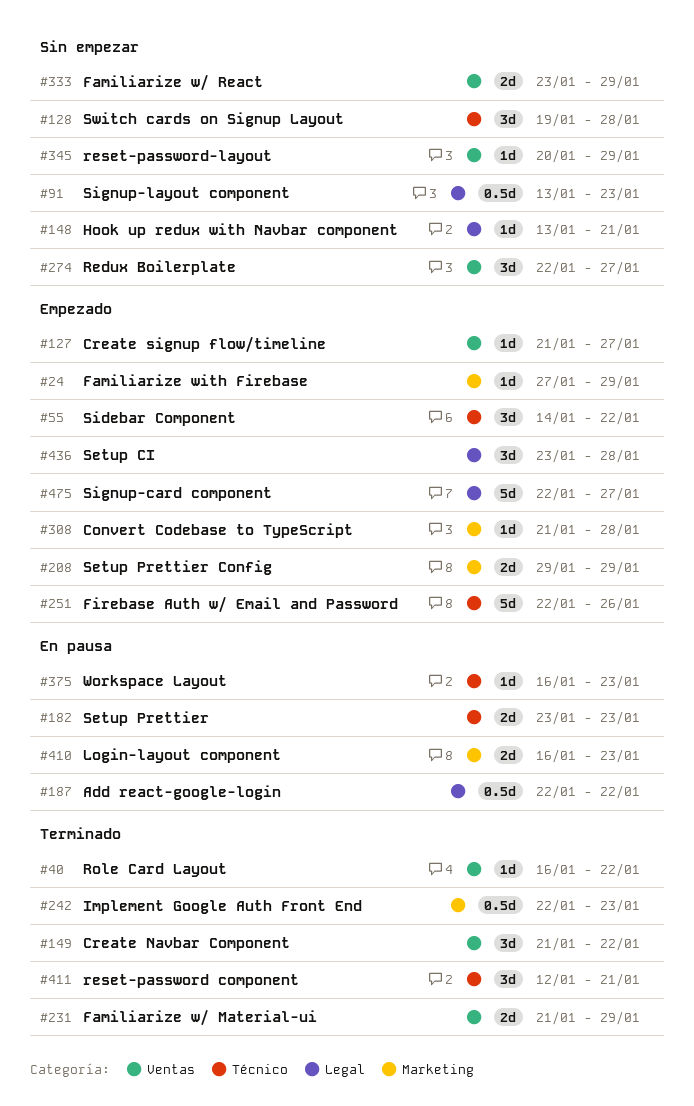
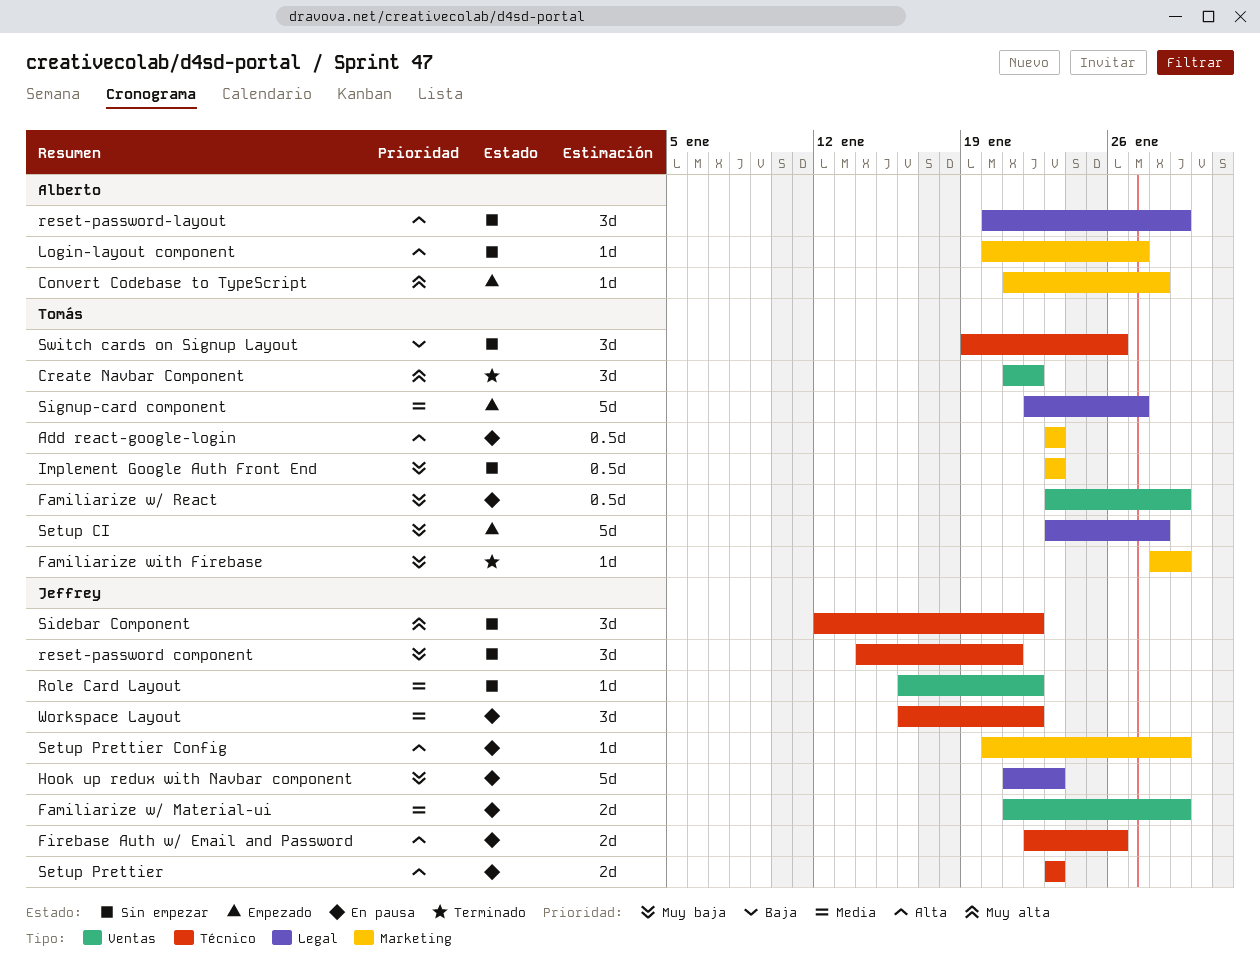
Add react-google-login, label: Legal -> Marketing
Add react-google-login, start: Jan 22 -> Jan 23
Add react-google-login, due: Jan 22 -> Jan 23
Create signup flow/timeline: present -> none
Familiarize w/ Material-ui, status: Terminado -> En pausa
Familiarize w/ React, status: Sin empezar -> En pausa
Familiarize w/ React, estimate: 2d -> 0.5d
Familiarize with Firebase, status: Empezado -> Terminado
Familiarize with Firebase, start: Jan 27 -> Jan 28
Firebase Auth w/ Email and Password, status: Empezado -> En pausa
Firebase Auth w/ Email and Password, estimate: 5d -> 2d
Hook up redux with Navbar component, status: Sin empezar -> En pausa
Hook up redux with Navbar component, estimate: 1d -> 5d
Hook up redux with Navbar component, start: Jan 13 -> Jan 21
Hook up redux with Navbar component, due: Jan 21 -> Jan 23
Implement Google Auth Front End, status: Terminado -> Sin empezar
Implement Google Auth Front End, start: Jan 22 -> Jan 23
Login-layout component, status: En pausa -> Sin empezar
Login-layout component, estimate: 2d -> 1d
Login-layout component, start: Jan 16 -> Jan 20
Login-layout component, due: Jan 23 -> Jan 27
Redux Boilerplate: present -> none
reset-password component, status: Terminado -> Sin empezar
reset-password component, start: Jan 12 -> Jan 14
reset-password-layout, label: Ventas -> Legal
reset-password-layout, estimate: 1d -> 3d
Role Card Layout, status: Terminado -> Sin empezar
Setup CI, estimate: 3d -> 5d
Setup Prettier Config, status: Empezado -> En pausa
Setup Prettier Config, estimate: 2d -> 1d
Setup Prettier Config, start: Jan 29 -> Jan 20
Sidebar Component, status: Empezado -> Sin empezar
Sidebar Component, start: Jan 14 -> Jan 12
Signup-layout component: present -> none
Switch cards on Signup Layout, due: Jan 28 -> Jan 26
Workspace Layout, estimate: 1d -> 3d
Workspace Layout, due: Jan 23 -> Jan 22

